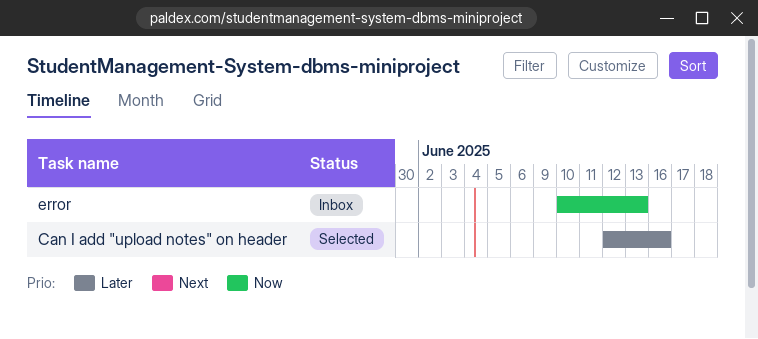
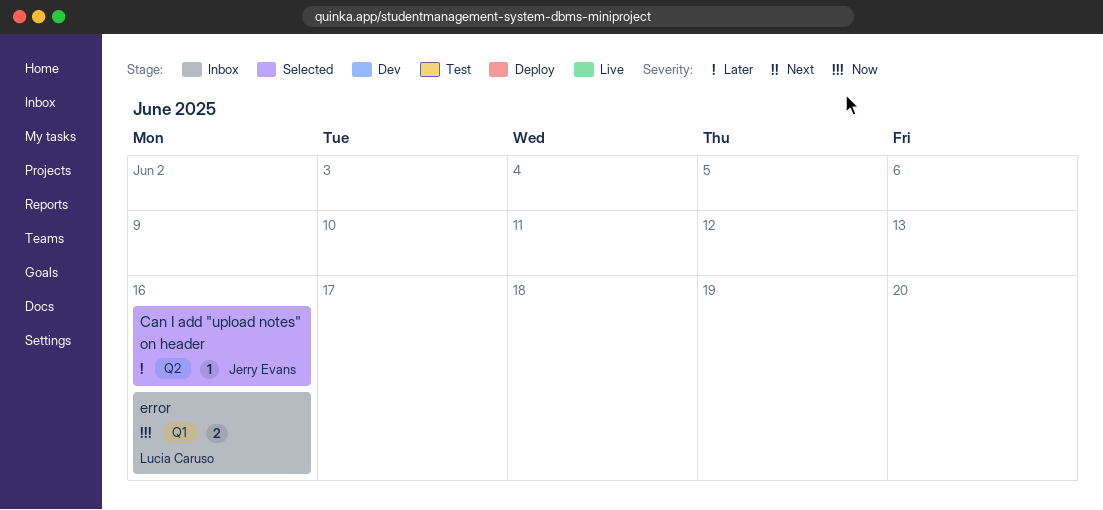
error, due: Jun 13 -> Jun 16

